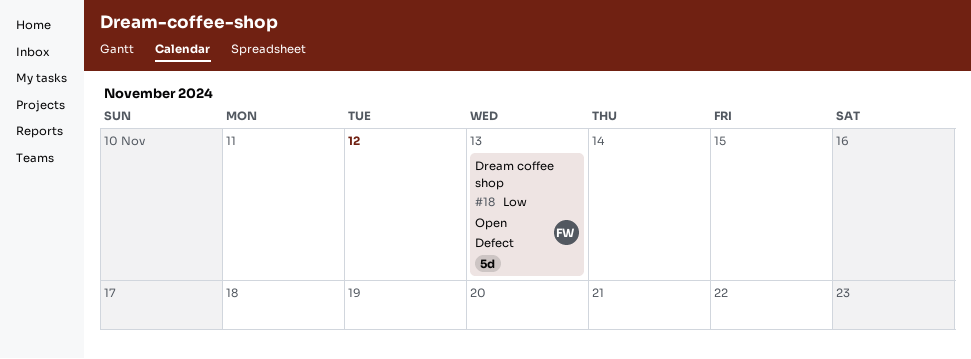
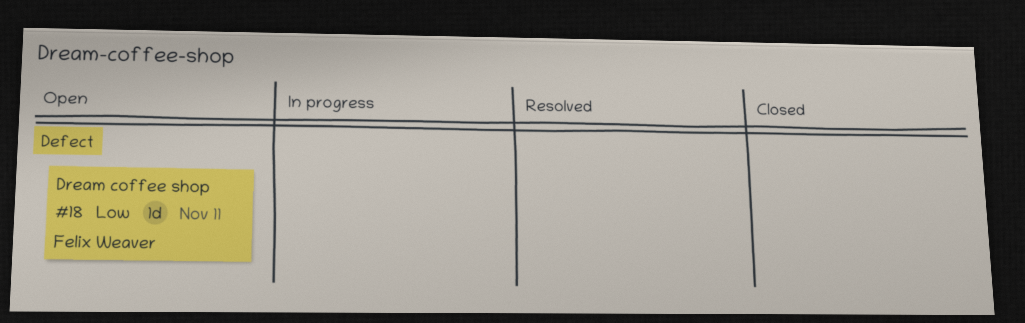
#18, estimate: 5d -> 1d
#18, due: Nov 13 -> Nov 11

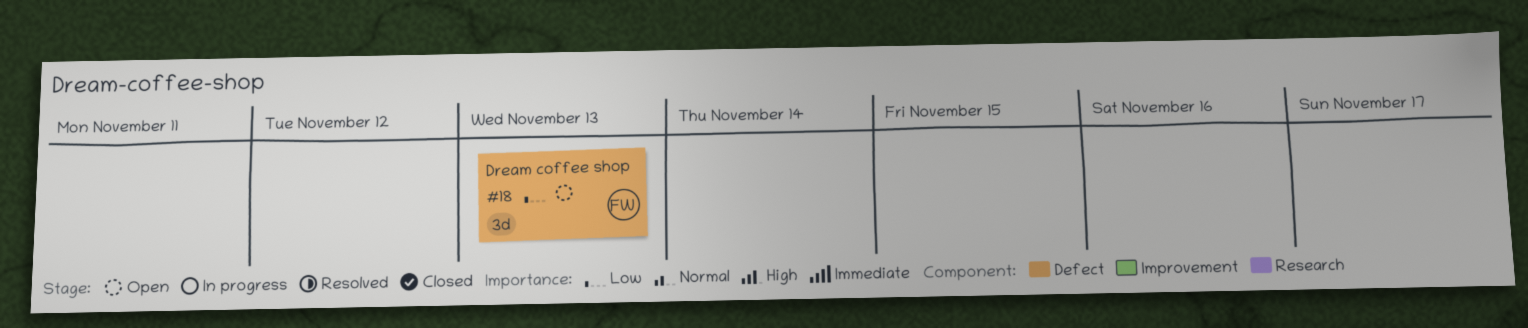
#18, estimate: 1d -> 3d
#18, due: Nov 11 -> Nov 13

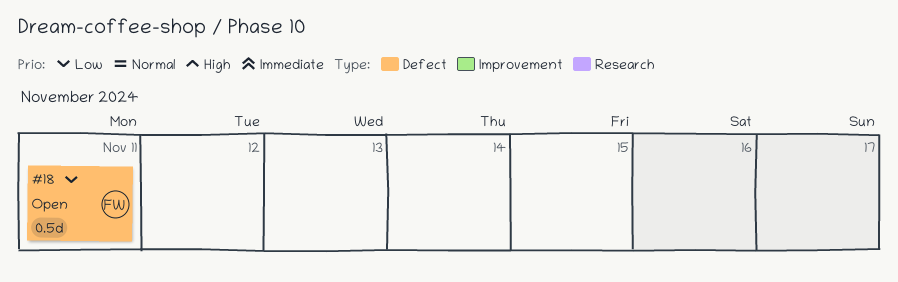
#18, estimate: 3d -> 0.5d
#18, due: Nov 13 -> Nov 11

